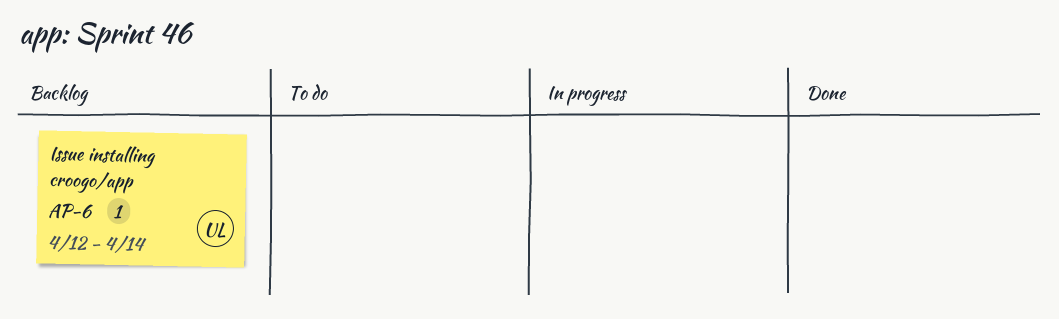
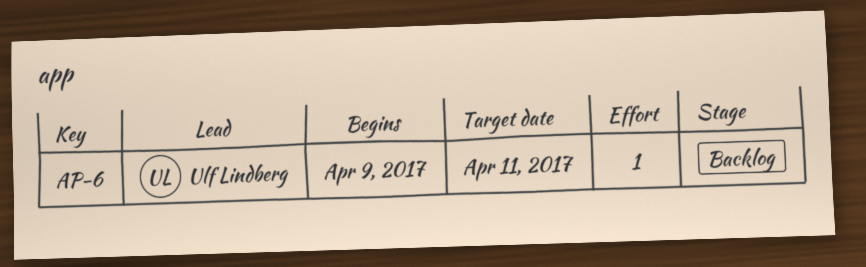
AP-6, start: Apr 12 -> Apr 9
AP-6, due: Apr 14 -> Apr 11

